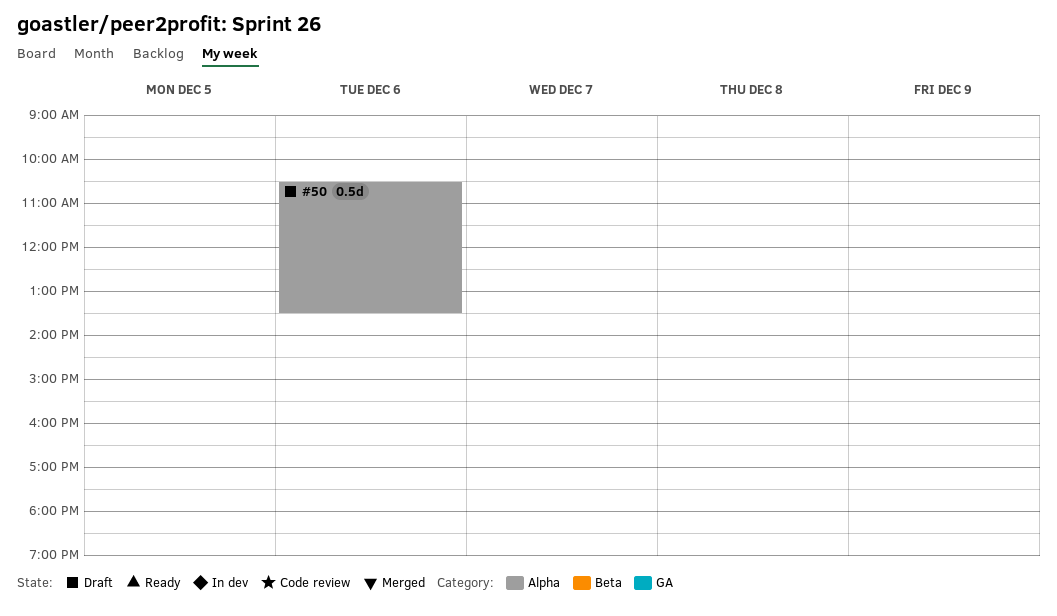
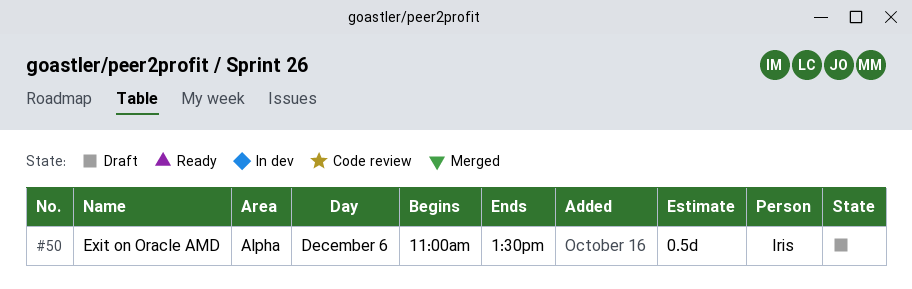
#50, begins: 10:30 -> 11:00

